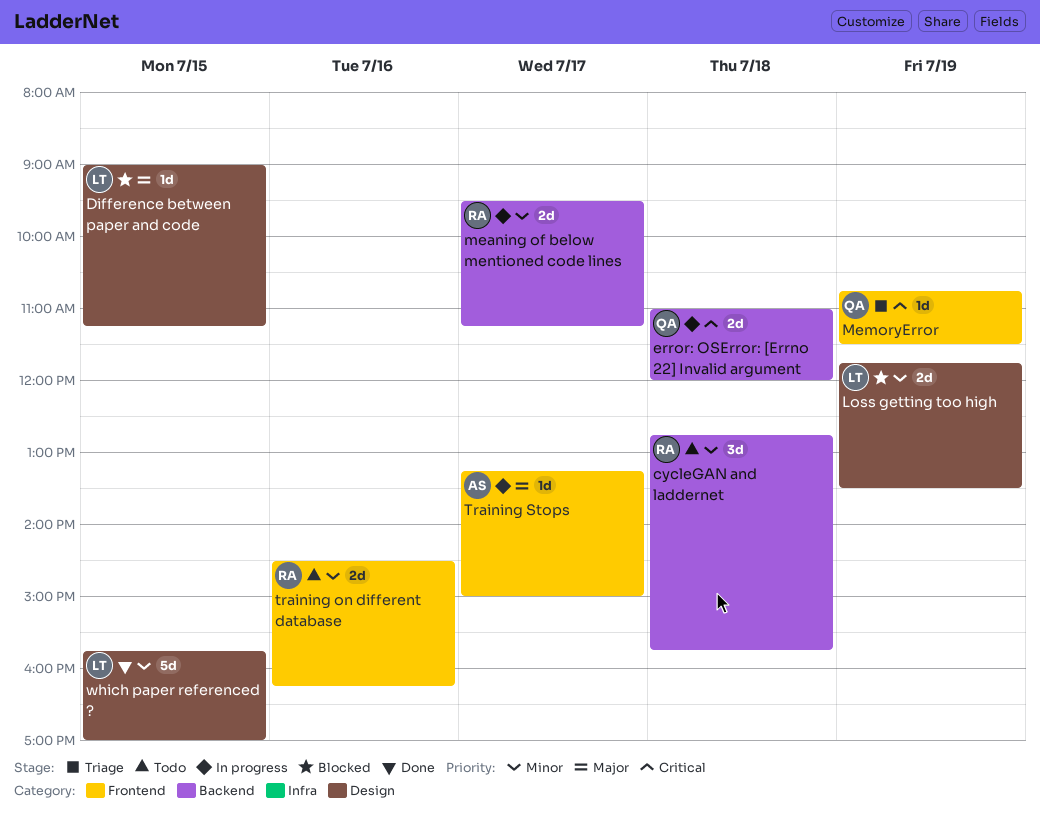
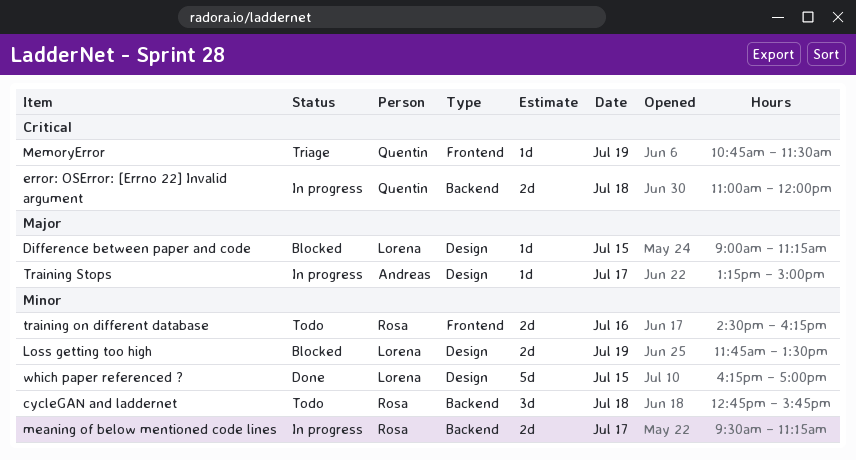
Training Stops, label: Frontend -> Design
which paper referenced ?, begins: 15:45 -> 16:15

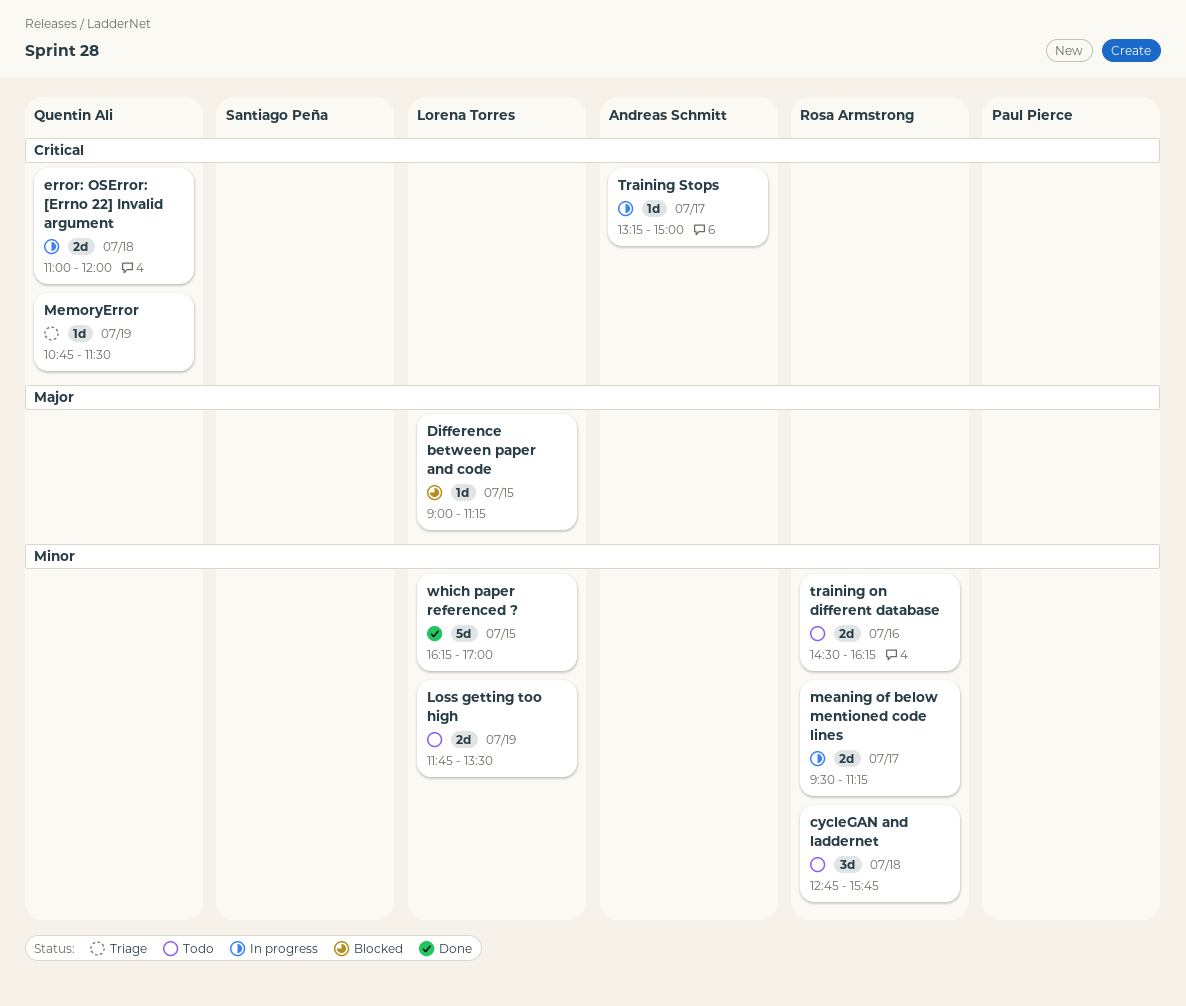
Loss getting too high, status: Blocked -> Todo
Training Stops, priority: Major -> Critical

